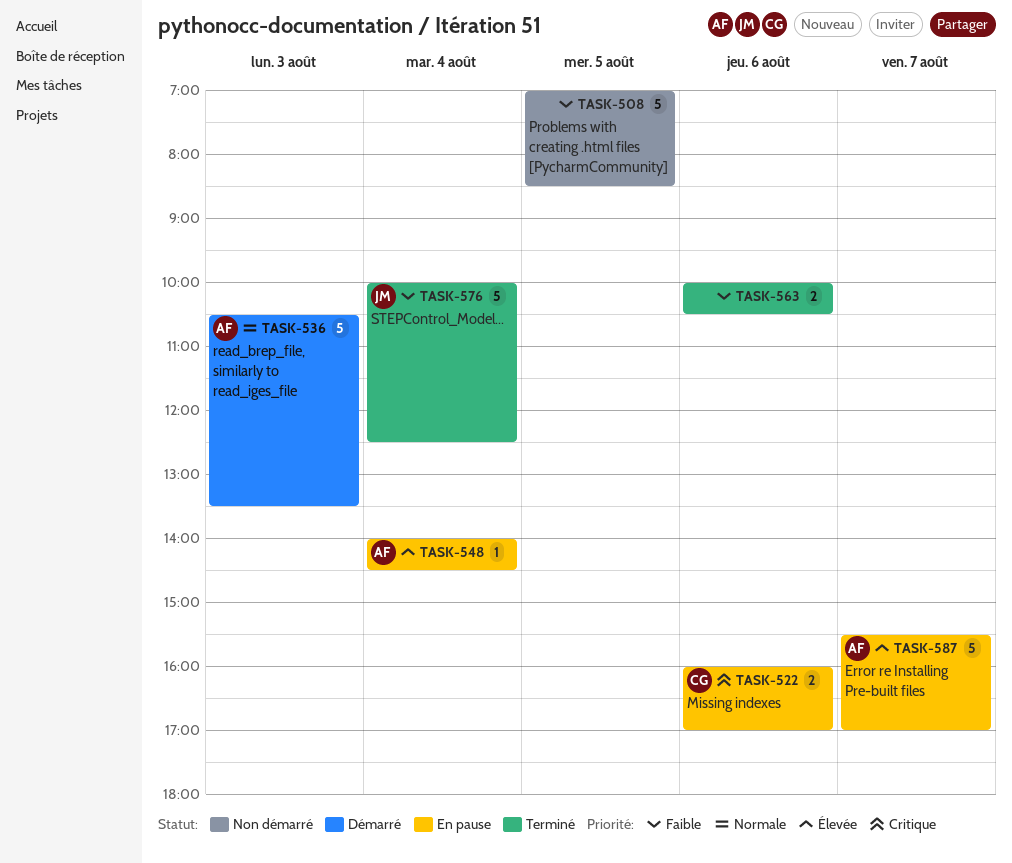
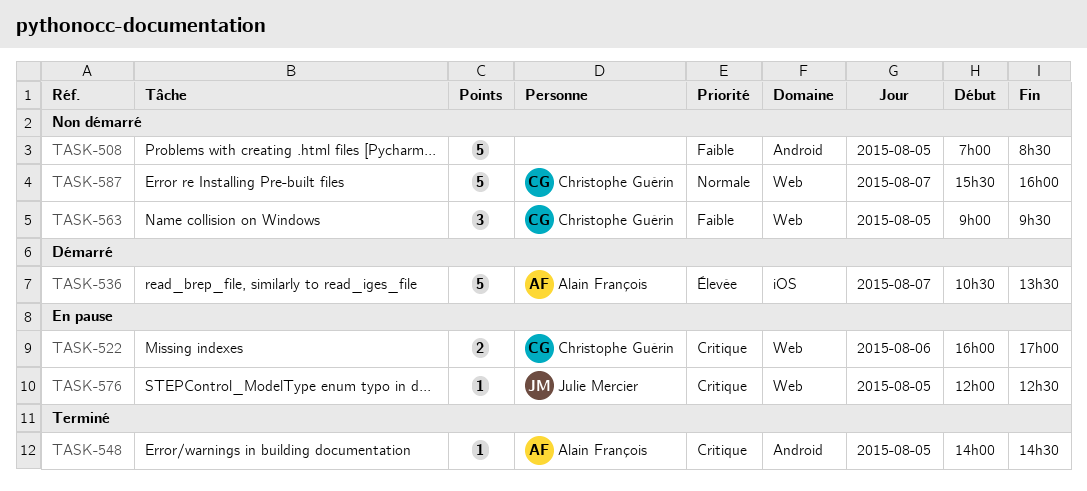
TASK-536, priority: Normale -> Élevée
TASK-536, day: Aug 3 -> Aug 7
TASK-548, status: En pause -> Terminé
TASK-548, priority: Élevée -> Critique
TASK-548, day: Aug 4 -> Aug 5
TASK-563, status: Terminé -> Non démarré
TASK-563, owner: none -> Christophe Guérin
TASK-563, estimate: 2 -> 3
TASK-563, day: Aug 6 -> Aug 5
TASK-563, begins: 10:00 -> 09:00
TASK-563, ends: 10:30 -> 09:30
TASK-576, status: Terminé -> En pause
TASK-576, priority: Faible -> Critique
TASK-576, estimate: 5 -> 1
TASK-576, day: Aug 4 -> Aug 5
TASK-576, begins: 10:00 -> 12:00
TASK-587, status: En pause -> Non démarré
TASK-587, owner: Alain François -> Christophe Guérin
TASK-587, priority: Élevée -> Normale
TASK-587, ends: 17:00 -> 16:00

